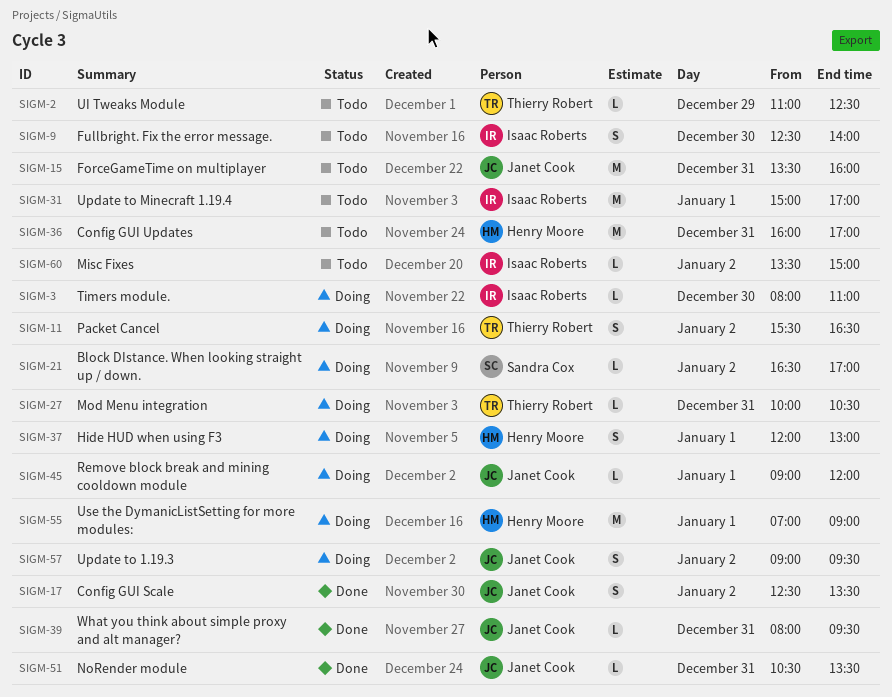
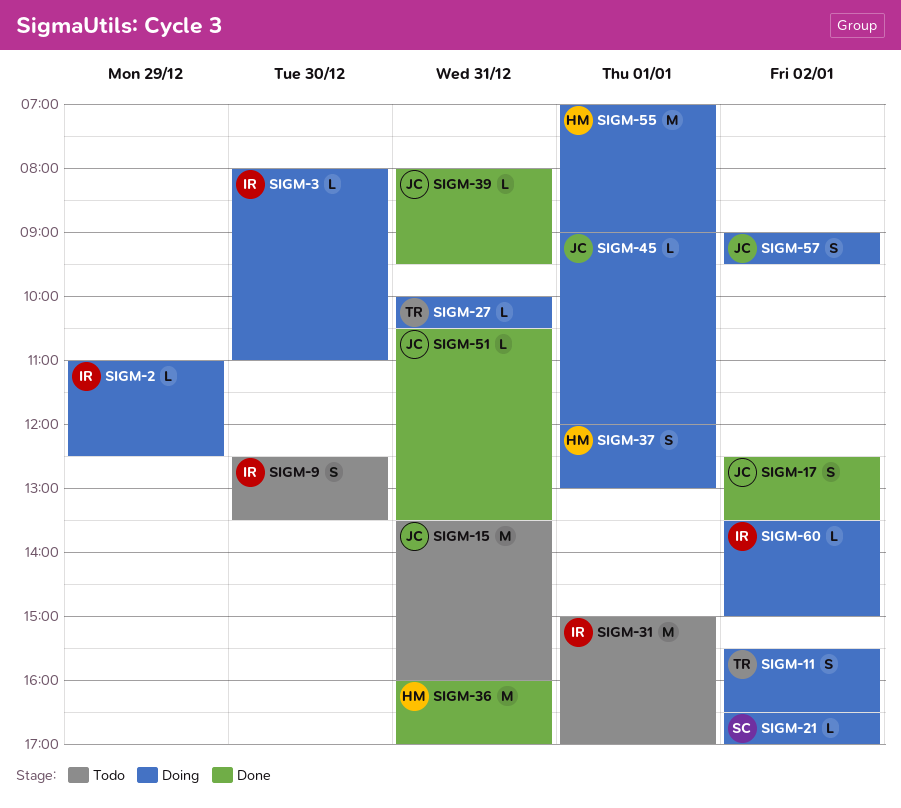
SIGM-2, status: Todo -> Doing
SIGM-2, owner: Thierry Robert -> Isaac Roberts
SIGM-9, ends: 14:00 -> 13:30
SIGM-36, status: Todo -> Done
SIGM-60, status: Todo -> Doing

